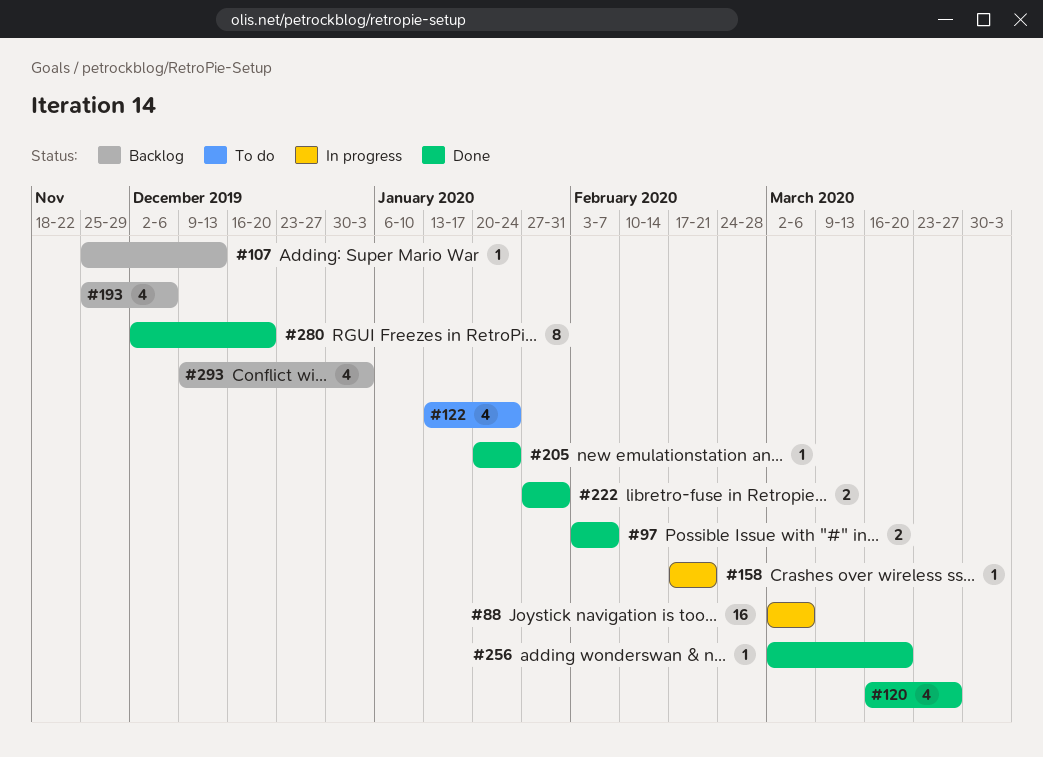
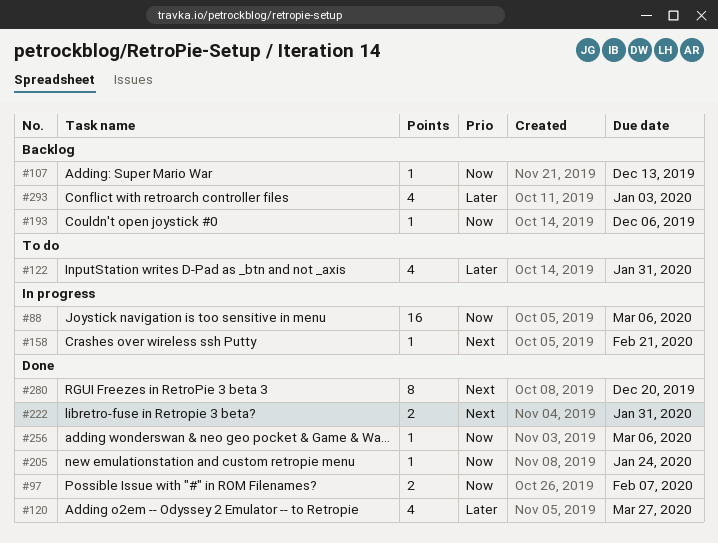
#122, due: Jan 24 -> Jan 31
#193, estimate: 4 -> 1
#256, due: Mar 20 -> Mar 6

